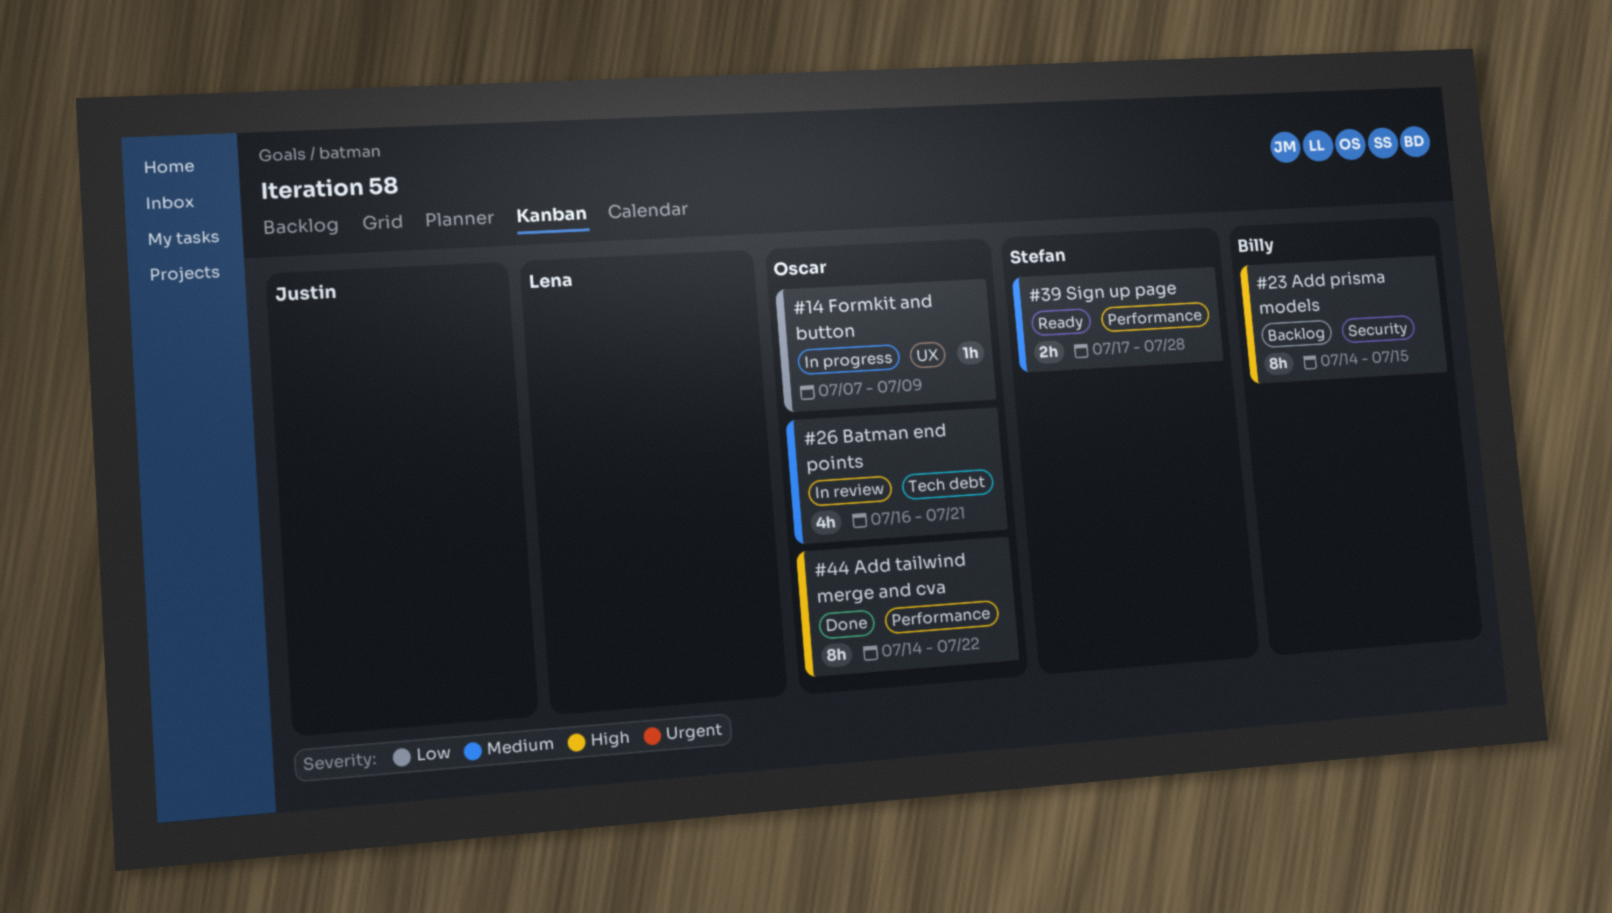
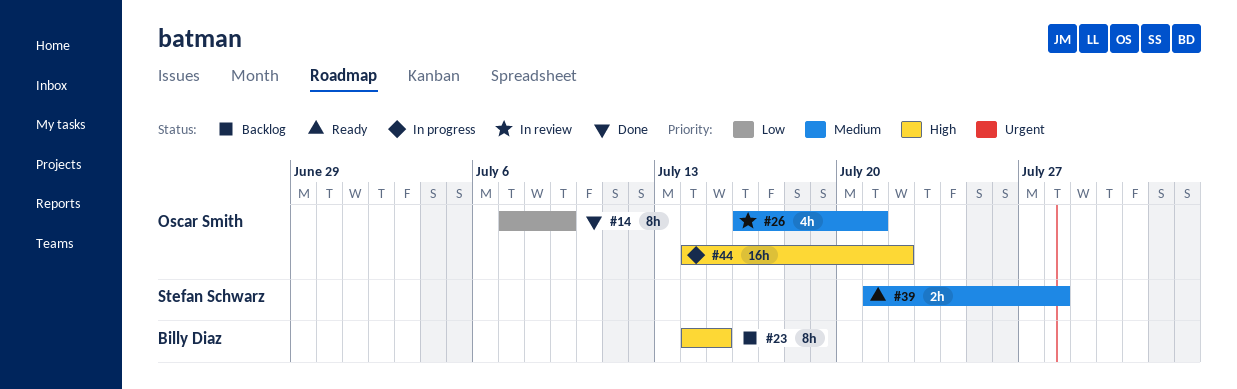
#14, status: In progress -> Done
#14, estimate: 1h -> 8h
#39, start: Jul 17 -> Jul 21
#44, status: Done -> In progress
#44, estimate: 8h -> 16h

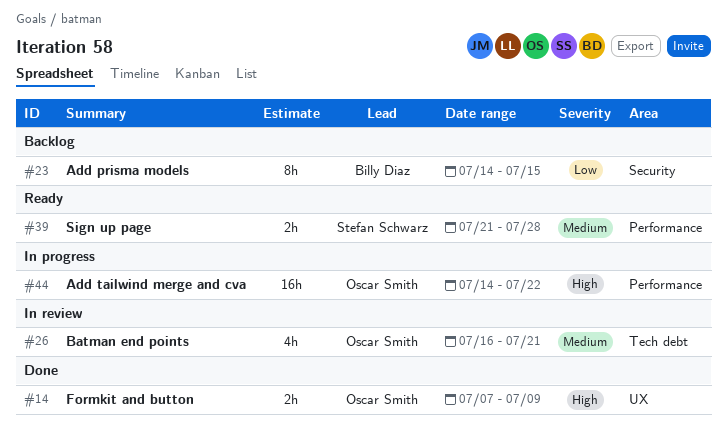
#14, priority: Low -> High
#14, estimate: 8h -> 2h
#23, priority: High -> Low

